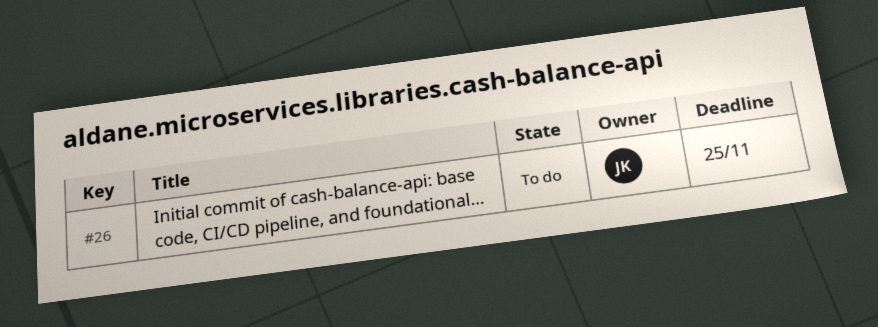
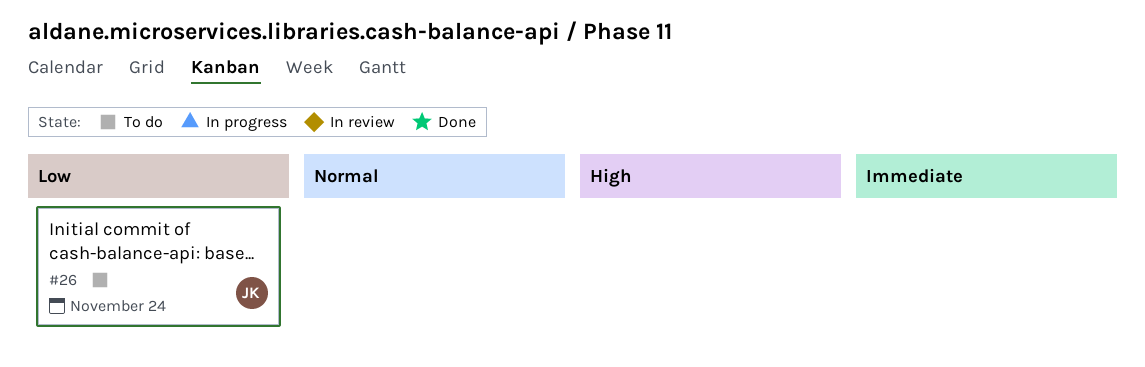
#26, due: Nov 25 -> Nov 24

